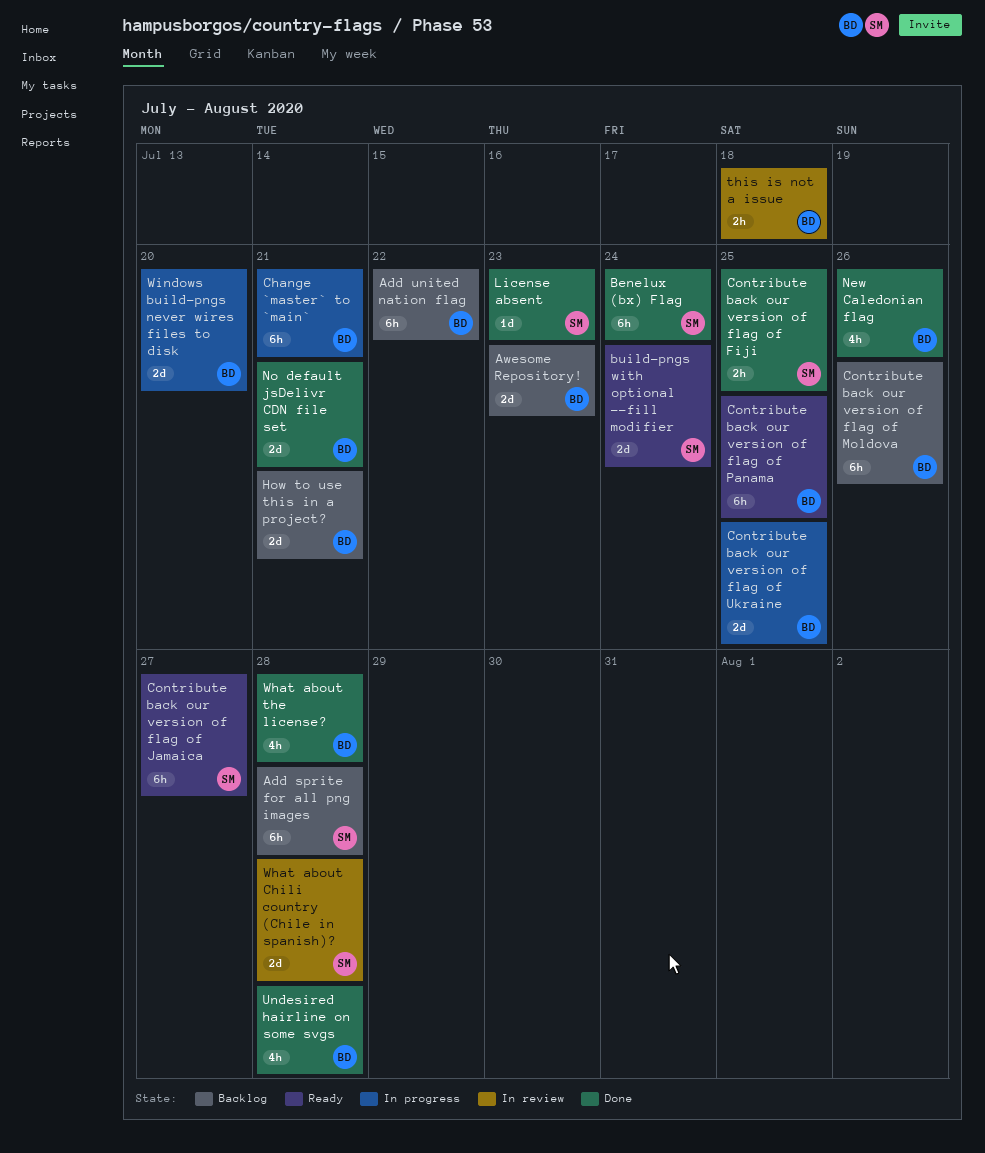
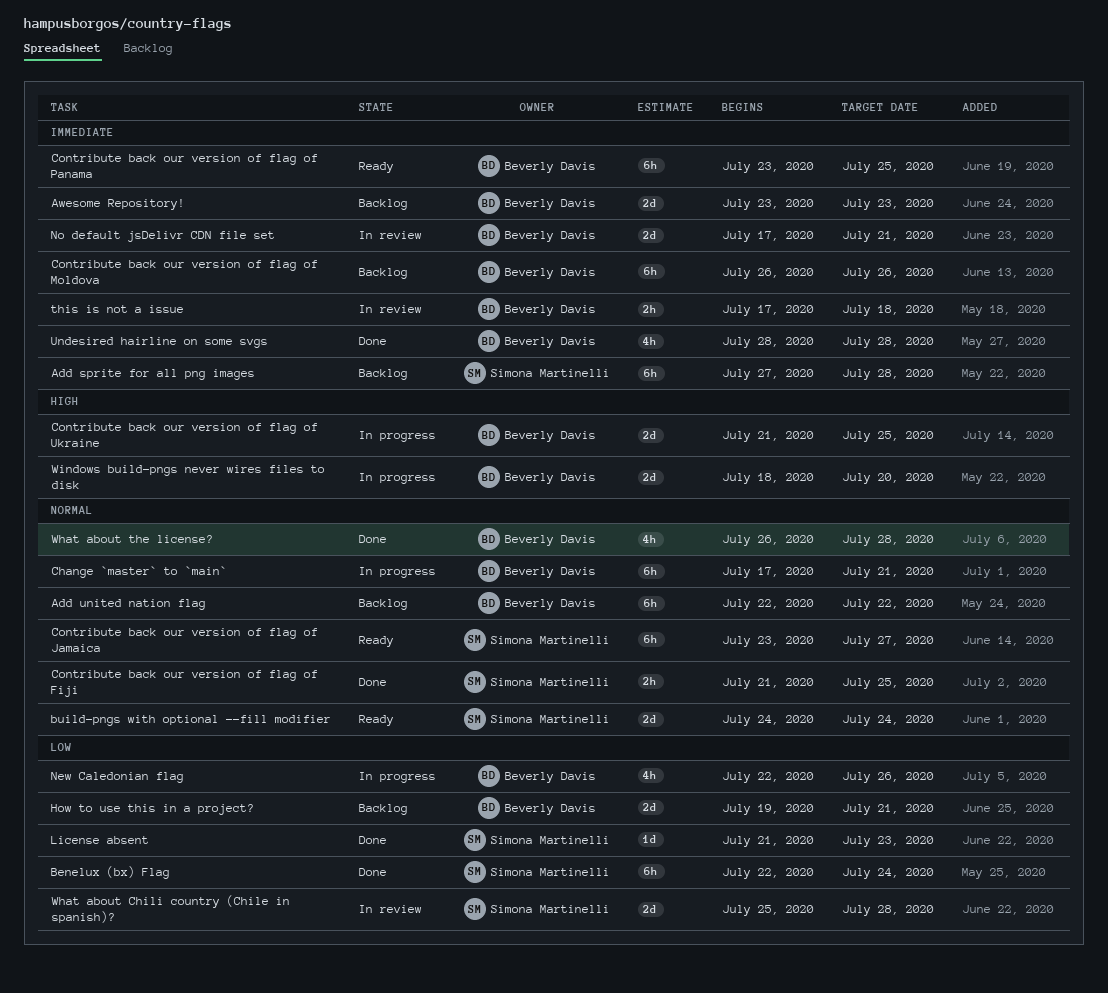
New Caledonian flag, status: Done -> In progress
No default jsDelivr CDN file set, status: Done -> In review

